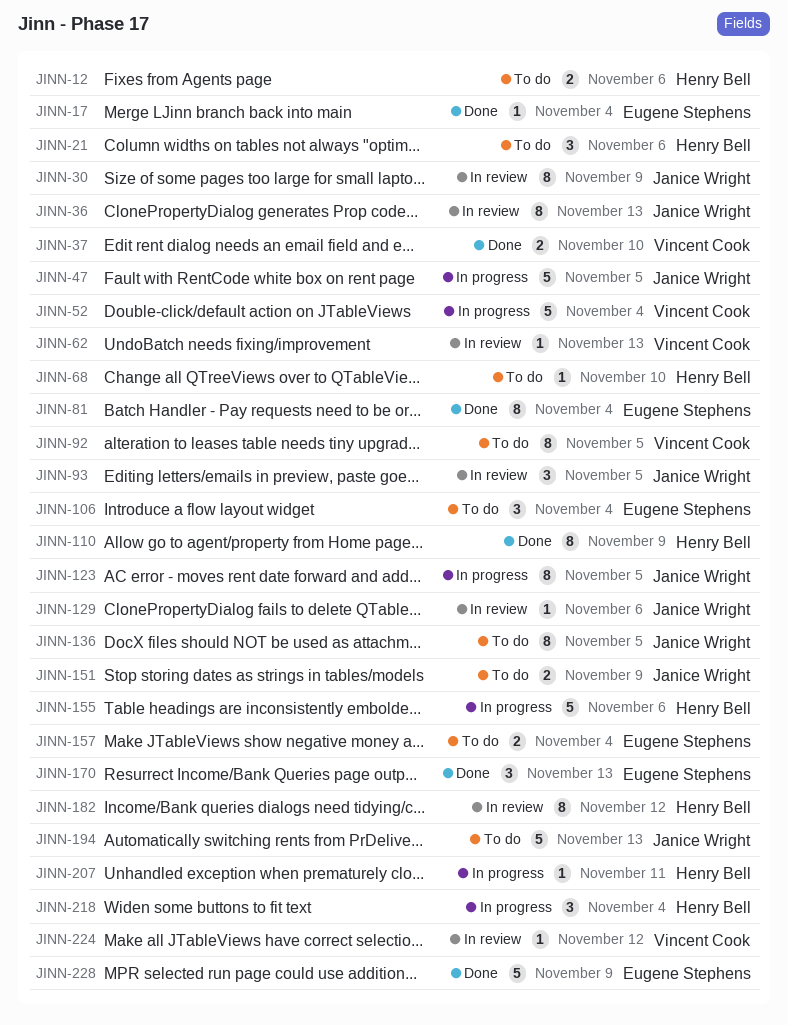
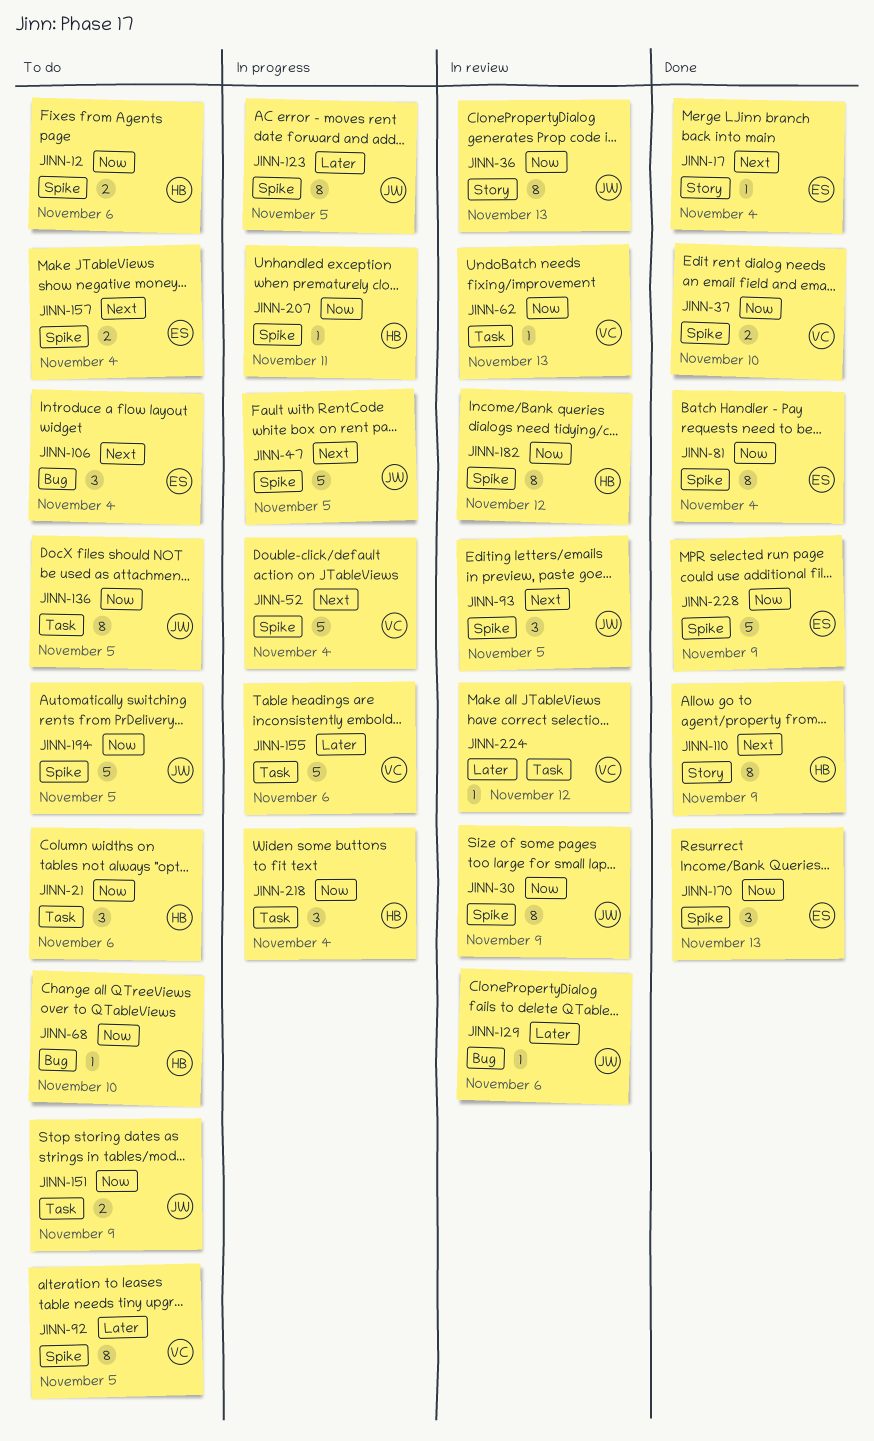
JINN-155, owner: Henry Bell -> Vincent Cook
JINN-194, due: Nov 13 -> Nov 5

